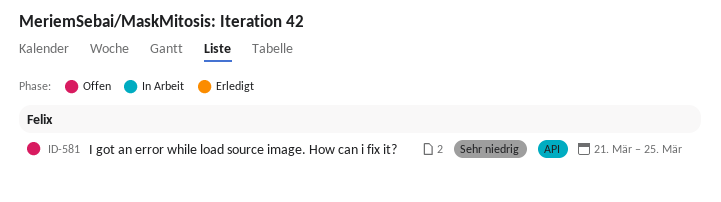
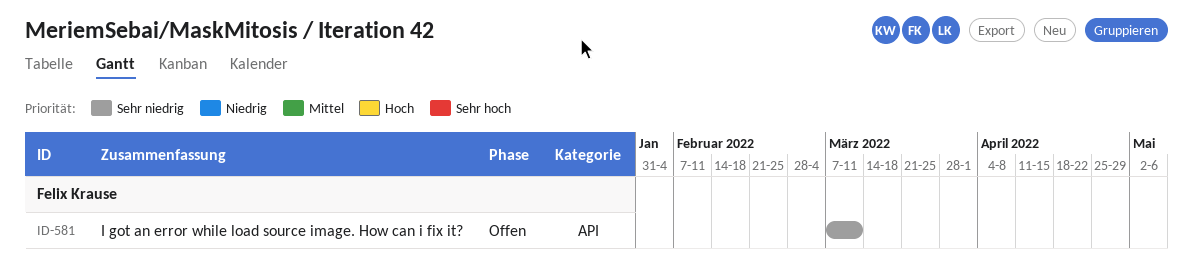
ID-581, start: Mar 21 -> Mar 7
ID-581, due: Mar 25 -> Mar 11

